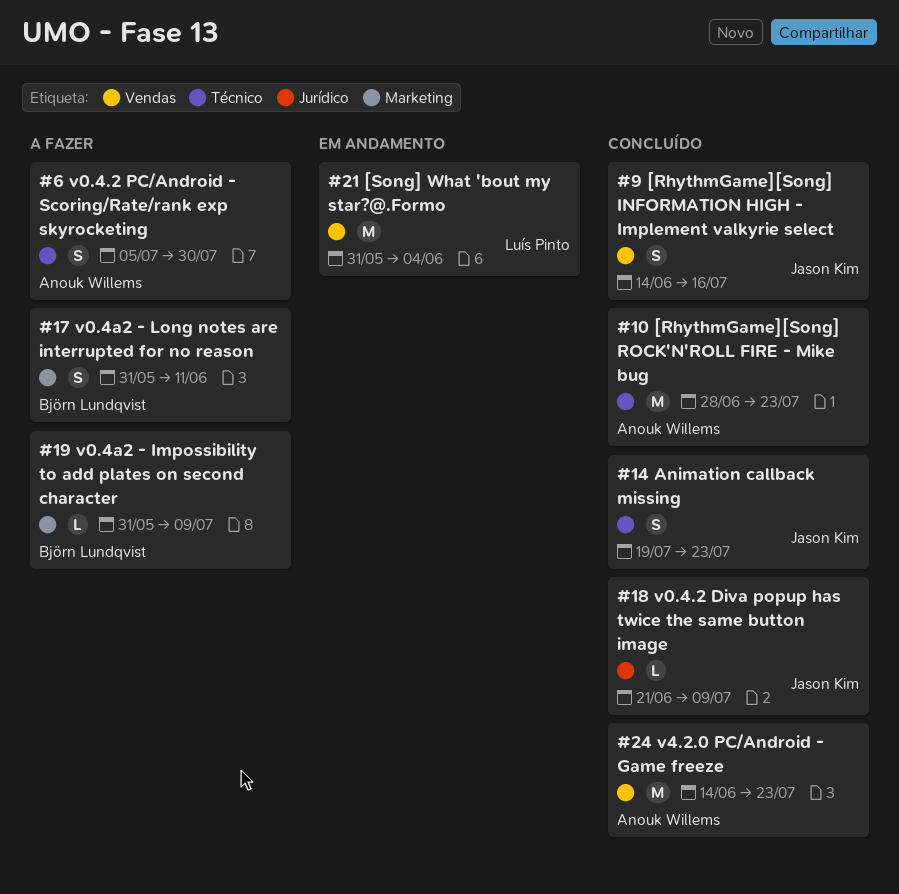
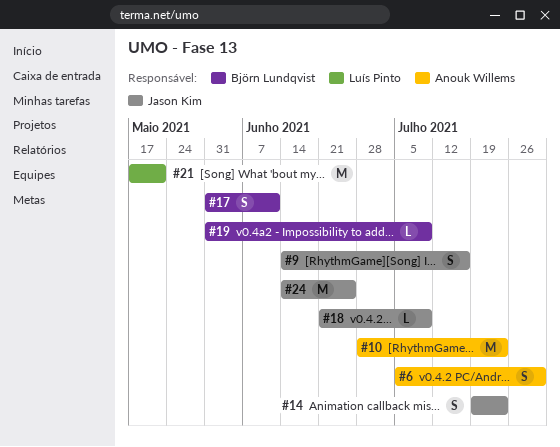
#21, start: May 31 -> May 17
#21, due: Jun 4 -> May 21
#24, owner: Anouk Willems -> Jason Kim
#24, due: Jul 23 -> Jun 25

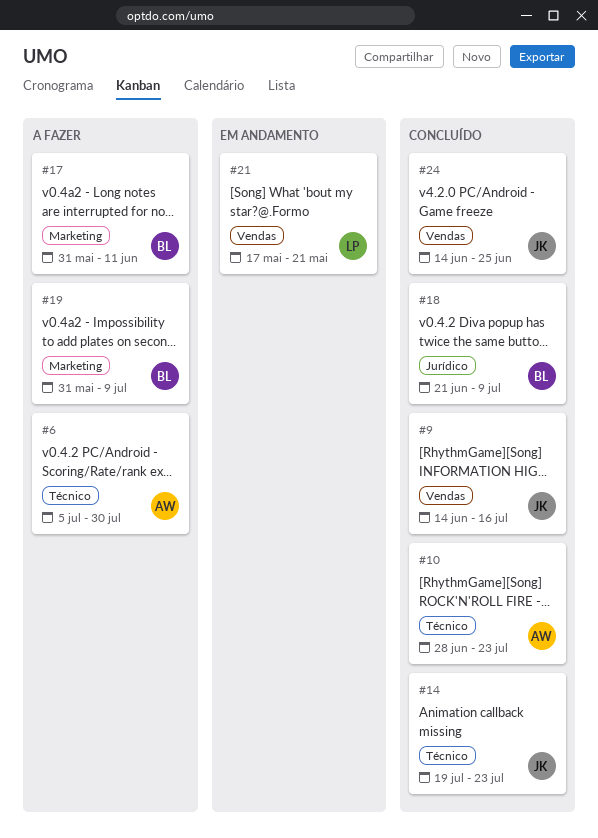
#18, owner: Jason Kim -> Björn Lundqvist

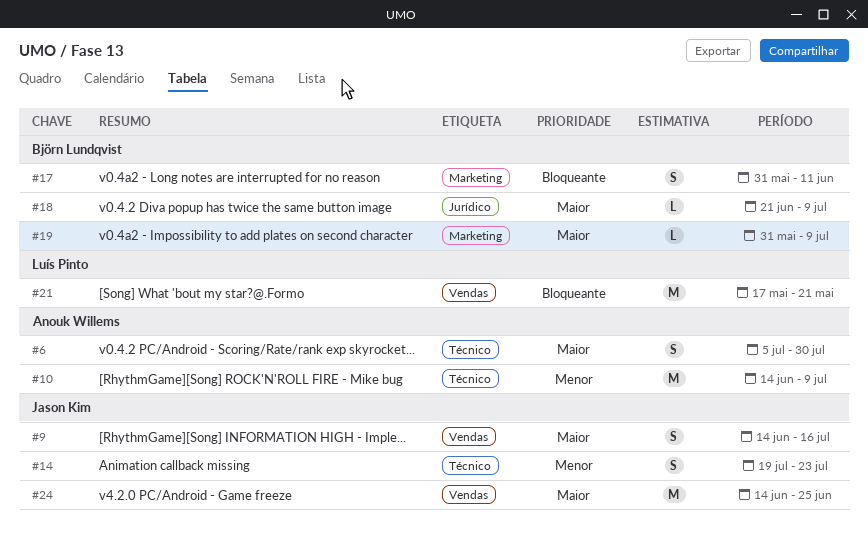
#10, start: Jun 28 -> Jun 14
#10, due: Jul 23 -> Jul 9

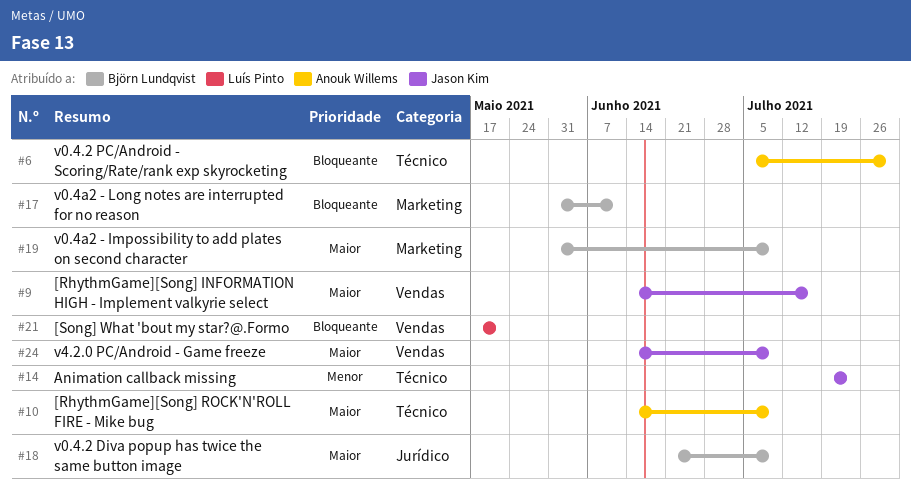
#6, priority: Maior -> Bloqueante
#10, priority: Menor -> Maior
#24, due: Jun 25 -> Jul 9

